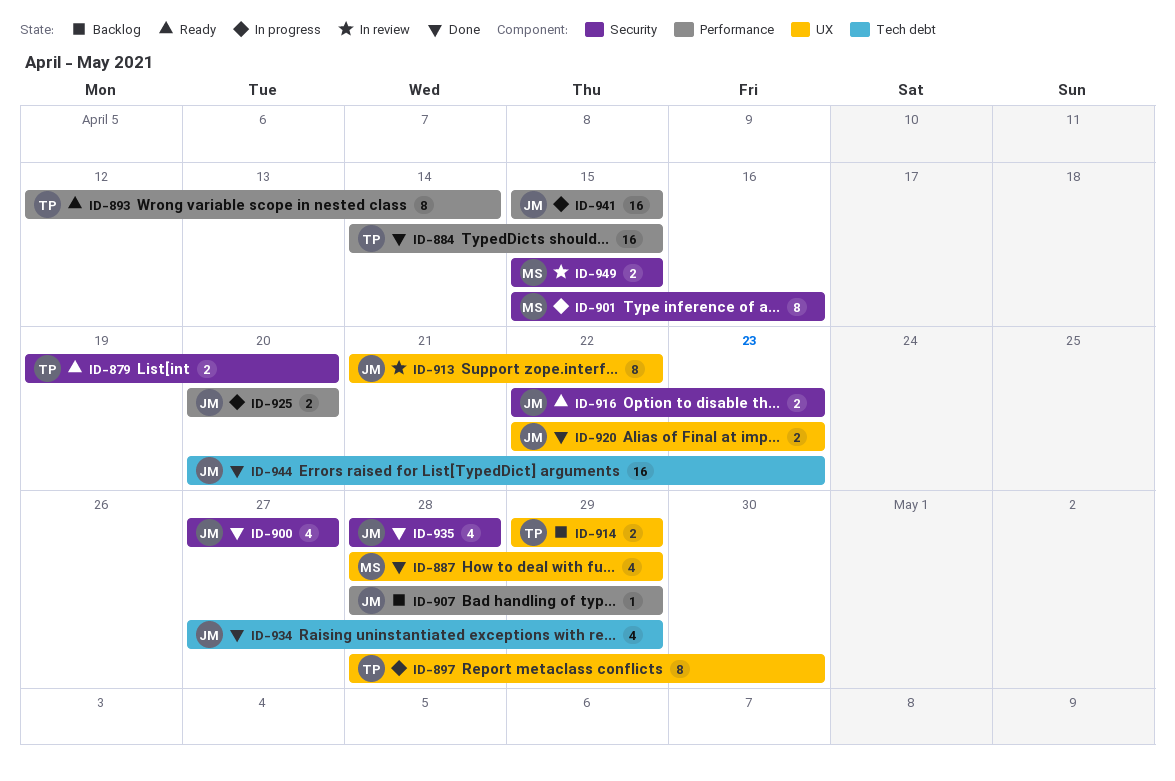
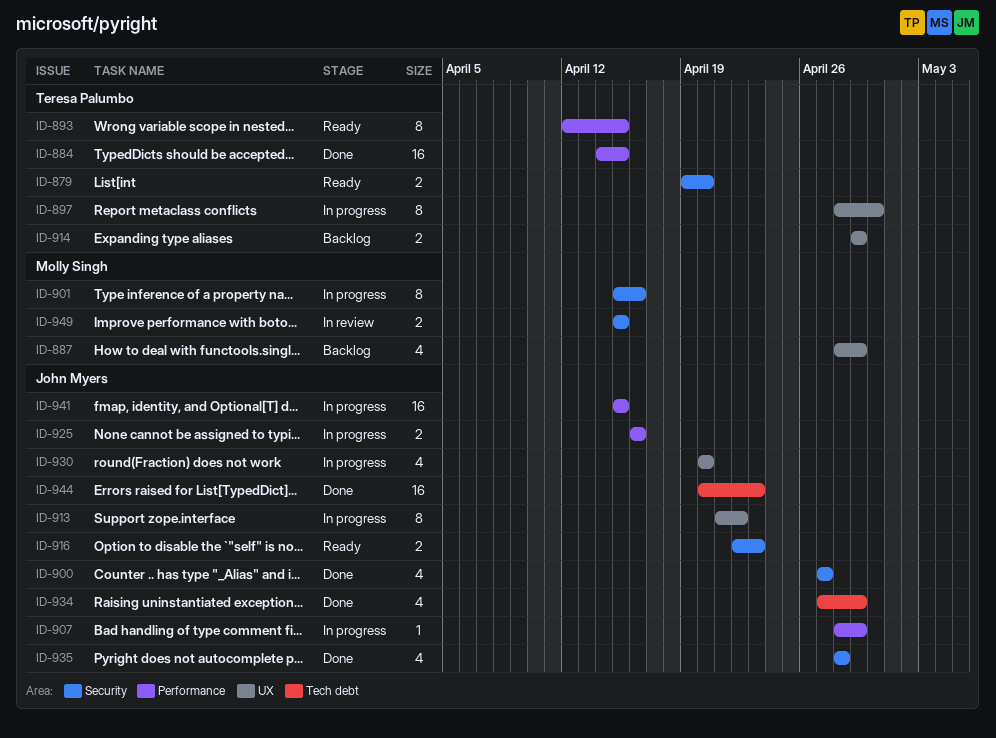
ID-887, status: Done -> Backlog
ID-893, due: Apr 14 -> Apr 15
ID-907, status: Backlog -> In progress
ID-913, status: In review -> In progress
ID-920: present -> none
ID-925, start: Apr 20 -> Apr 16
ID-925, due: Apr 20 -> Apr 16
ID-930: none -> present

